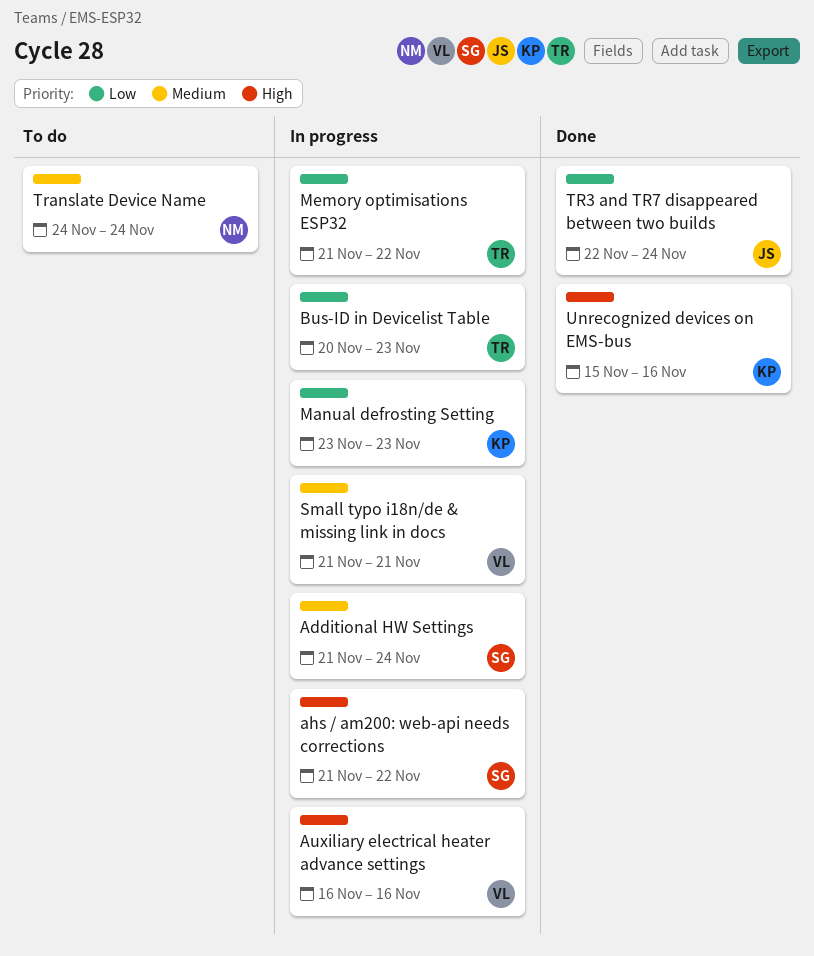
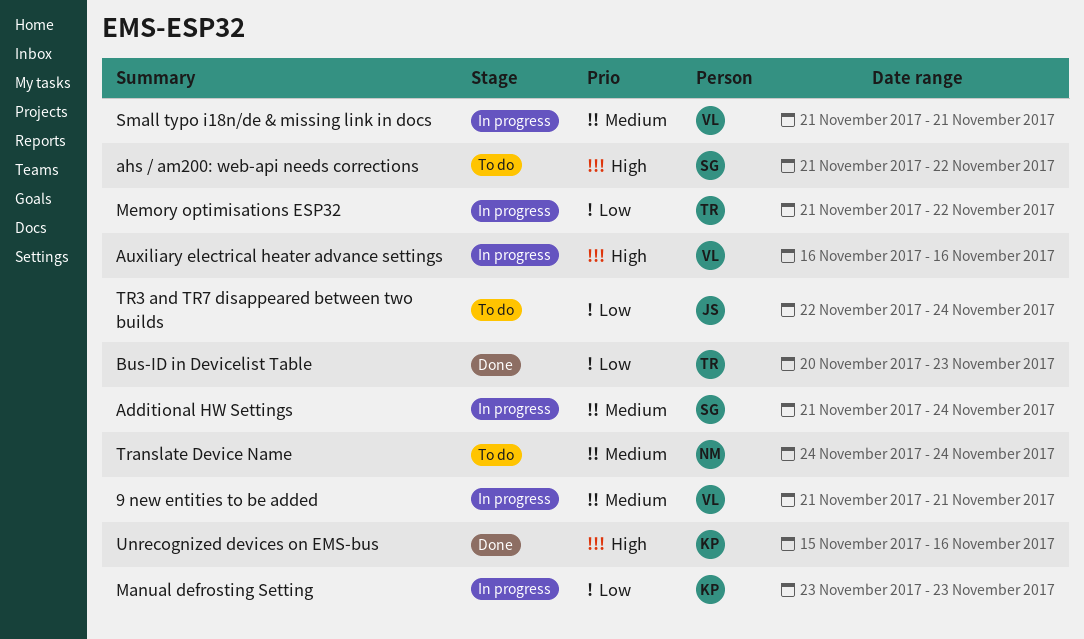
9 new entities to be added: none -> present
ahs / am200: web-api needs corrections, status: In progress -> To do
Bus-ID in Devicelist Table, status: In progress -> Done
TR3 and TR7 disappeared between two builds, status: Done -> To do

